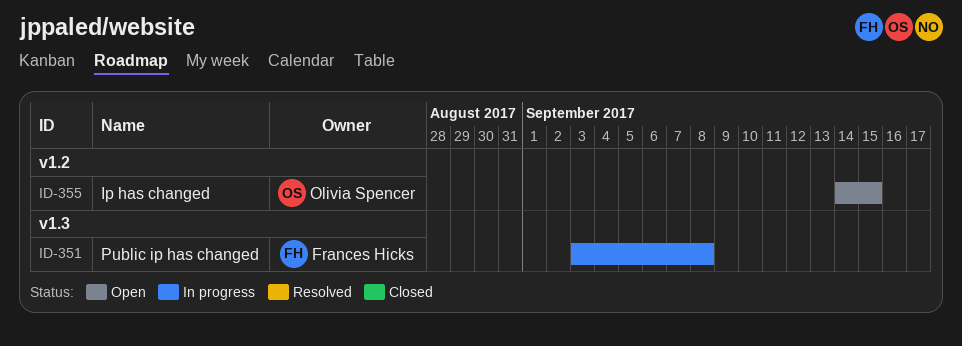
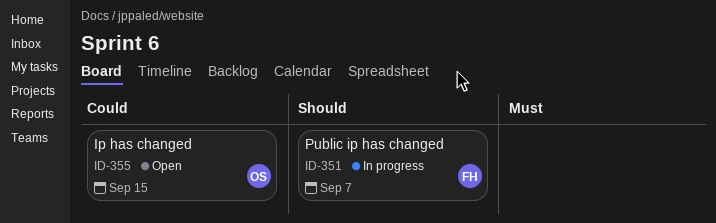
ID-351, due: Sep 8 -> Sep 7

